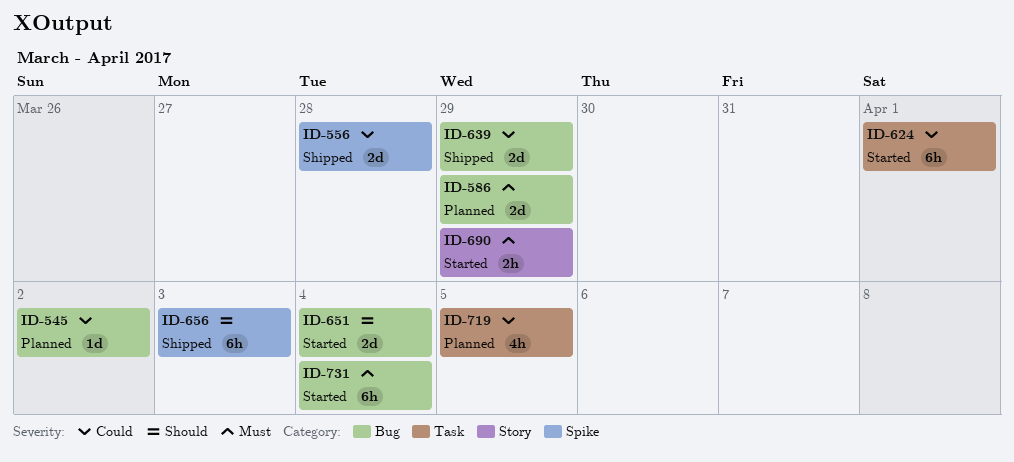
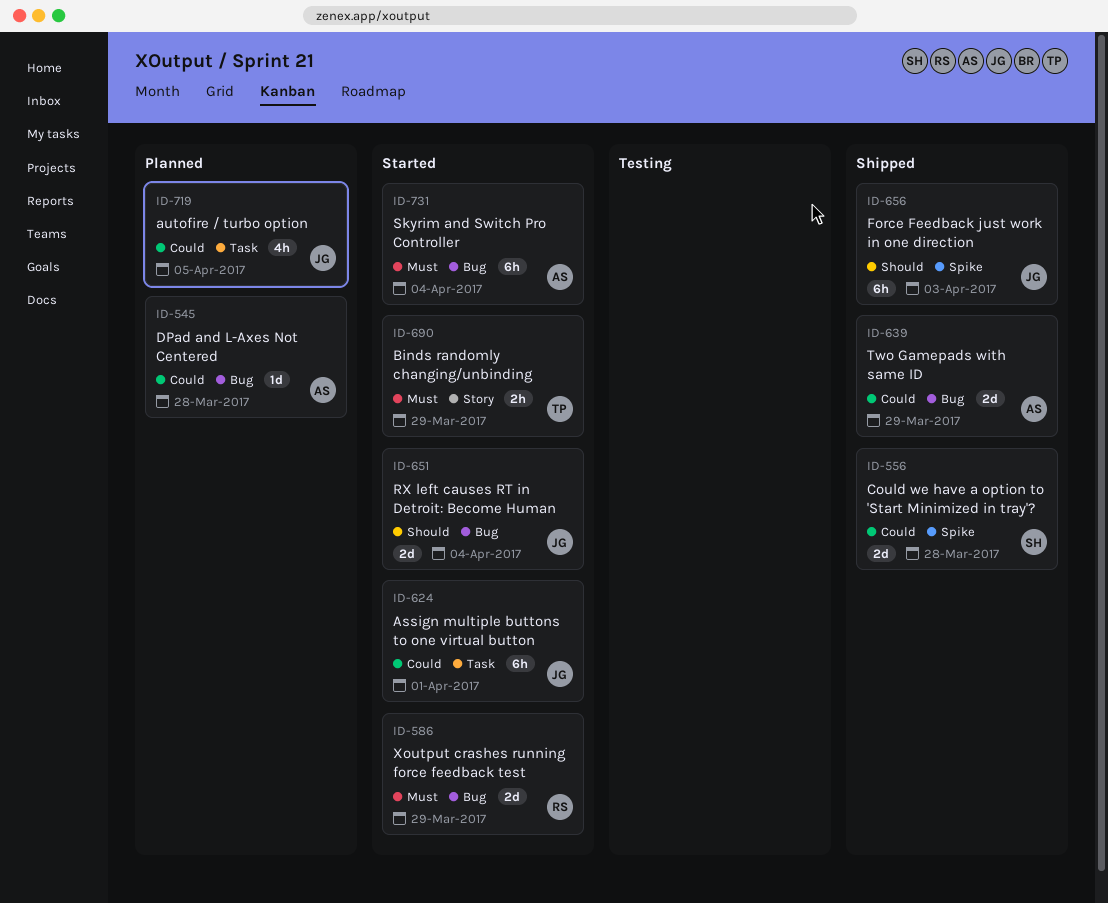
ID-545, due: Apr 2 -> Mar 28
ID-586, status: Planned -> Started

